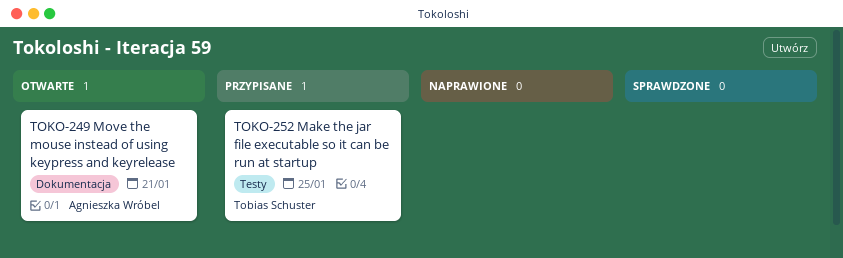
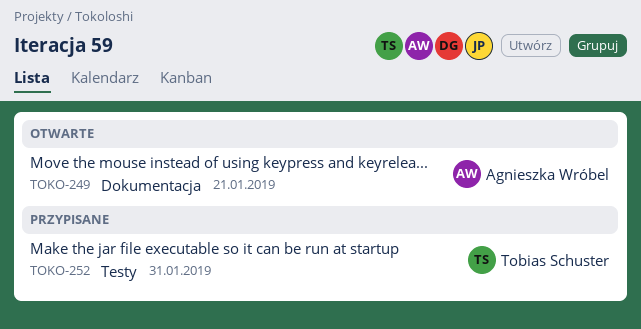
TOKO-252, due: Jan 25 -> Jan 31

